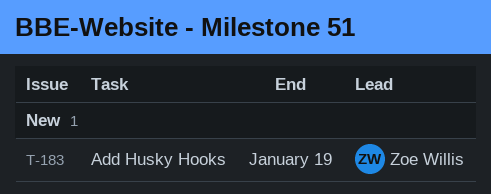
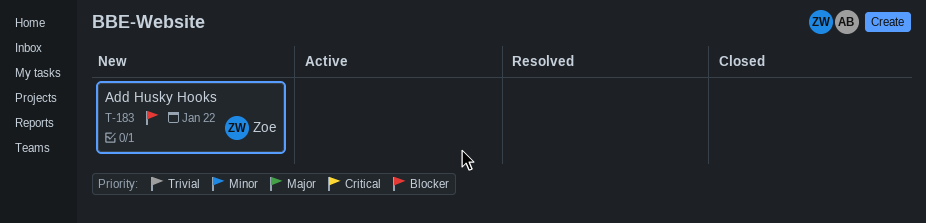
T-183, due: Jan 19 -> Jan 22

